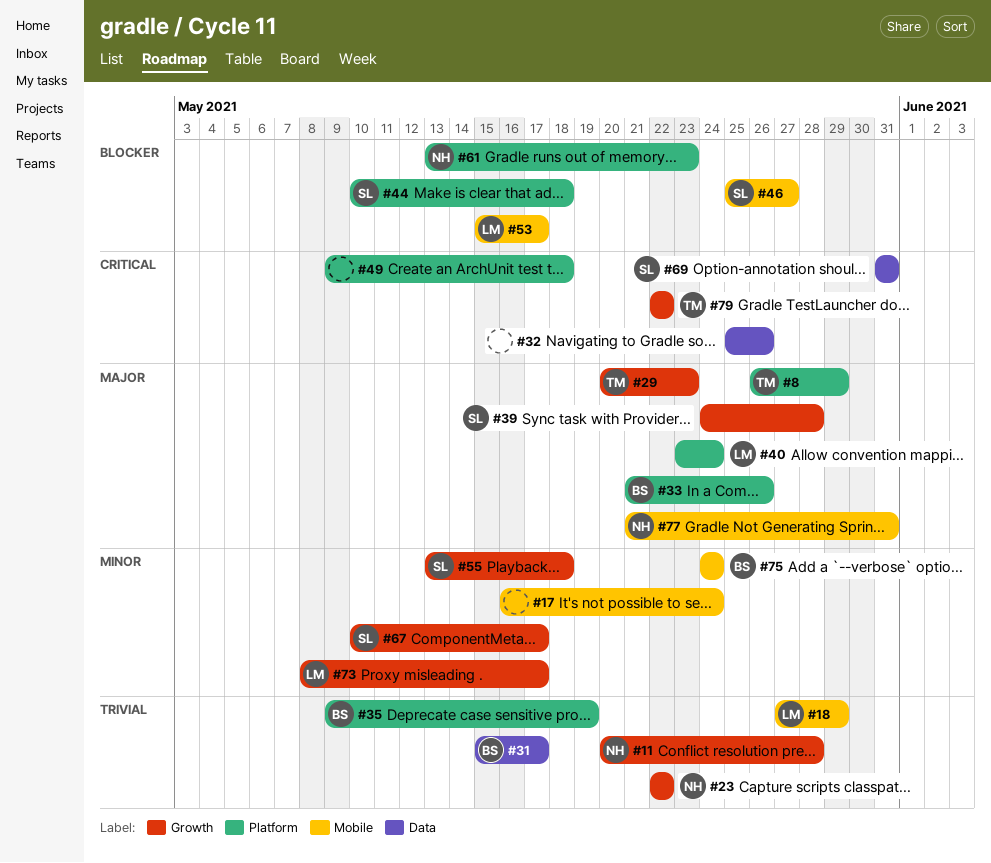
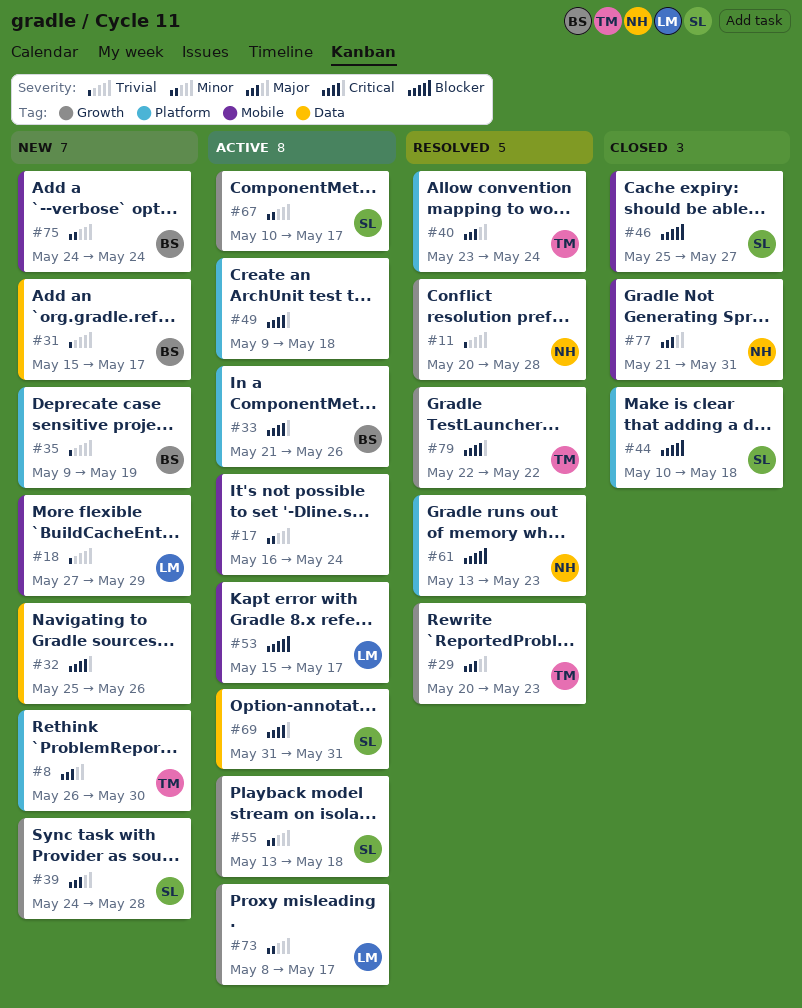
#8, due: May 29 -> May 30
#23: present -> none
#33, priority: Major -> Critical
#40, owner: LM -> TM

